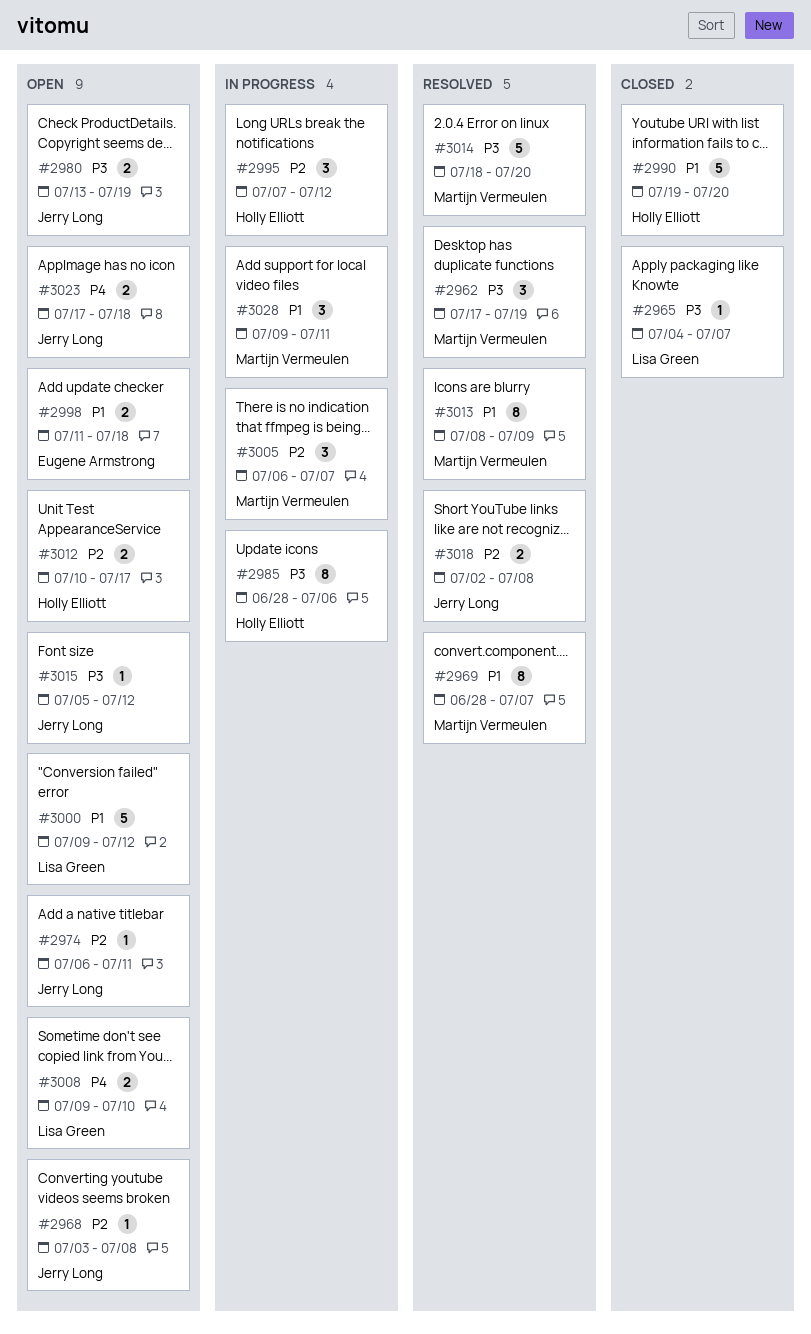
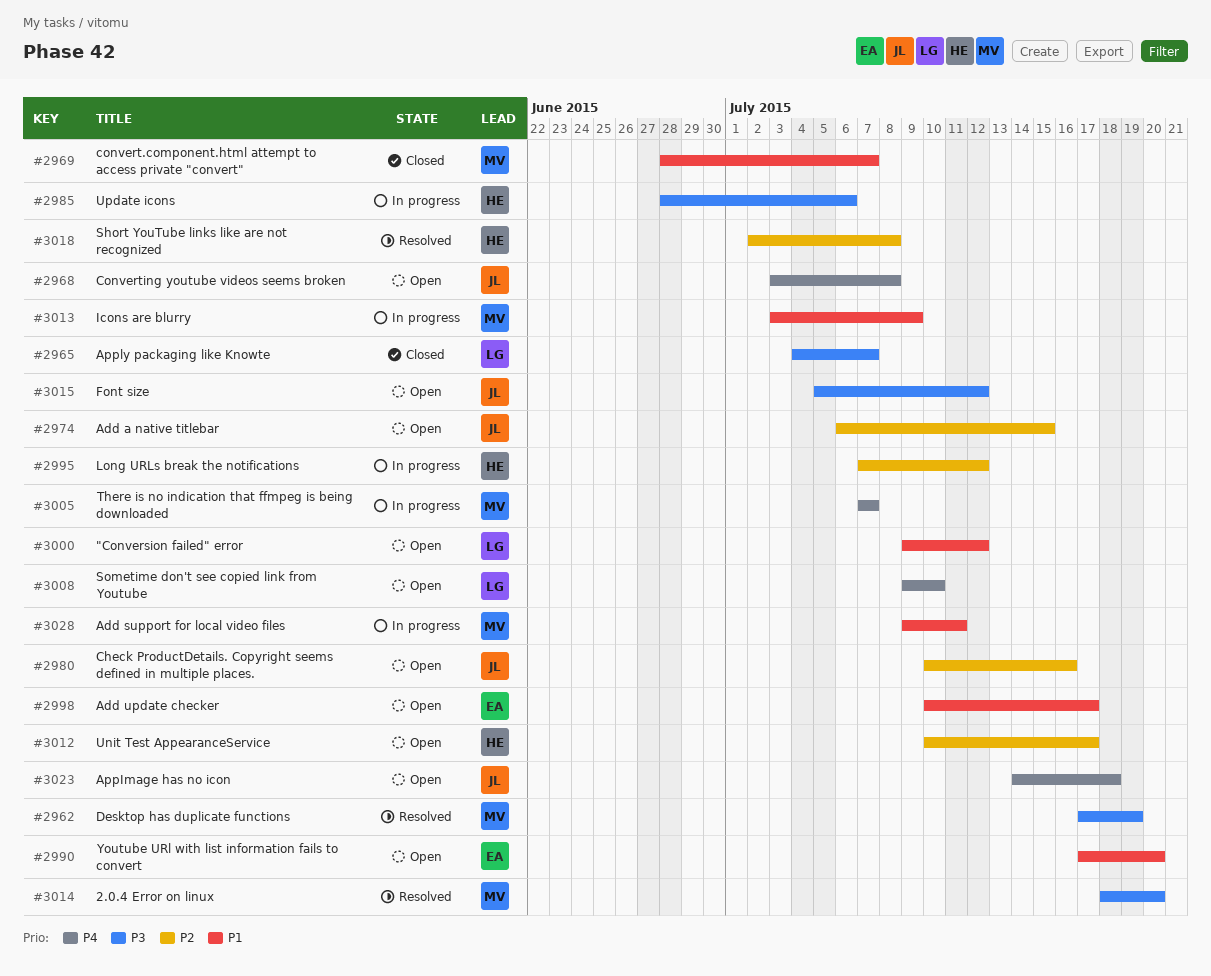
#2968, priority: P2 -> P4
#2969, status: Resolved -> Closed
#2974, due: Jul 11 -> Jul 15
#2980, priority: P3 -> P2
#2980, start: Jul 13 -> Jul 10
#2980, due: Jul 19 -> Jul 16
#2990, status: Closed -> Open
#2990, owner: Holly Elliott -> Eugene Armstrong
#2990, start: Jul 19 -> Jul 17
#2998, start: Jul 11 -> Jul 10
#2998, due: Jul 18 -> Jul 17
#3005, priority: P2 -> P4
#3005, start: Jul 6 -> Jul 7
#3013, status: Resolved -> In progress
#3013, start: Jul 8 -> Jul 3
#3018, owner: Jerry Long -> Holly Elliott
#3023, start: Jul 17 -> Jul 14

